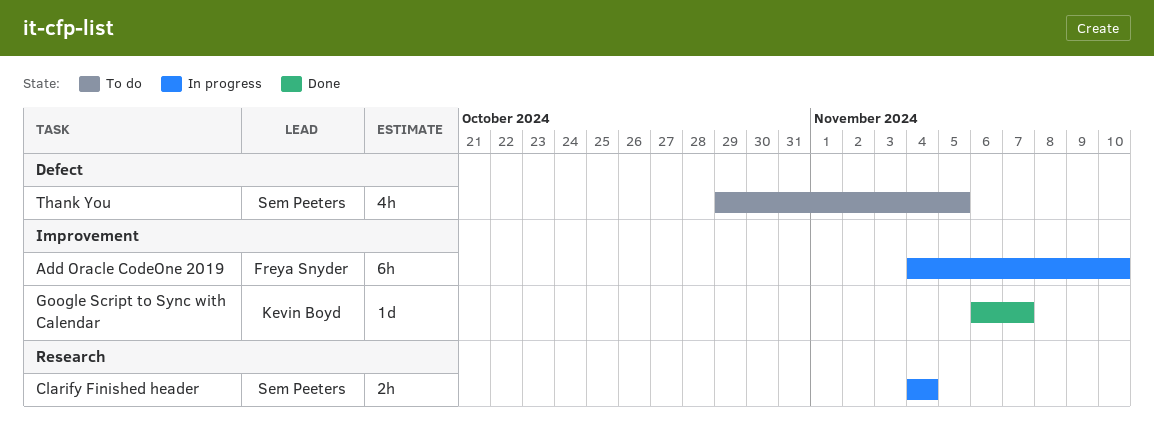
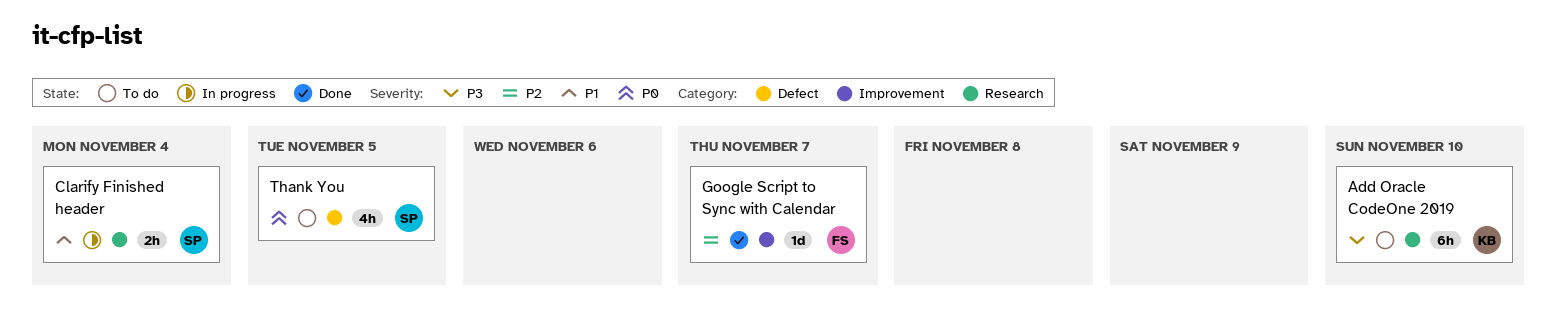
Add Oracle CodeOne 2019, status: In progress -> To do
Add Oracle CodeOne 2019, owner: Freya Snyder -> Kevin Boyd
Add Oracle CodeOne 2019, label: Improvement -> Research
Google Script to Sync with Calendar, owner: Kevin Boyd -> Freya Snyder

